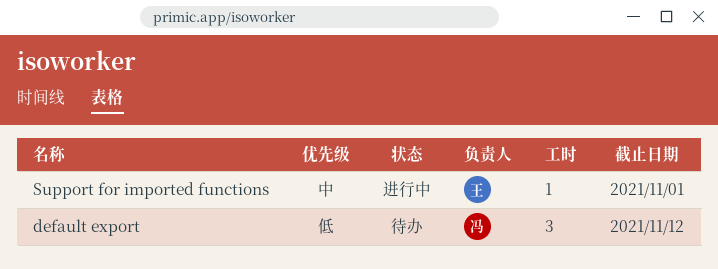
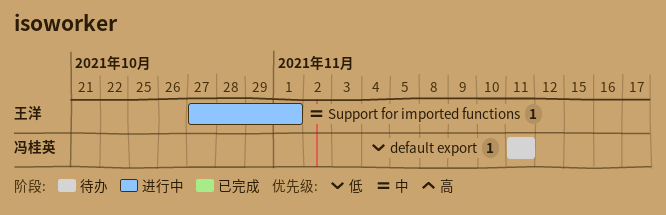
default export, estimate: 3 -> 1
default export, due: Nov 12 -> Nov 11

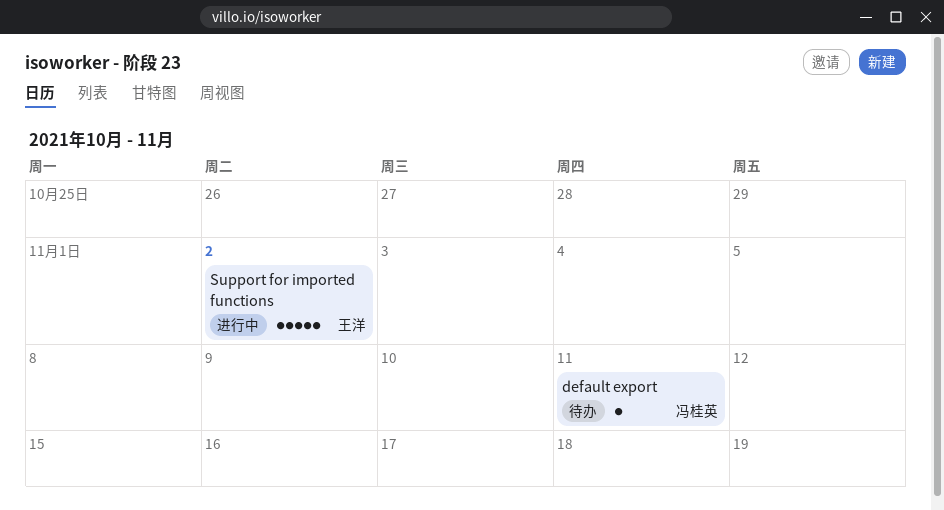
Support for imported functions, estimate: 1 -> 5
Support for imported functions, due: Nov 1 -> Nov 2

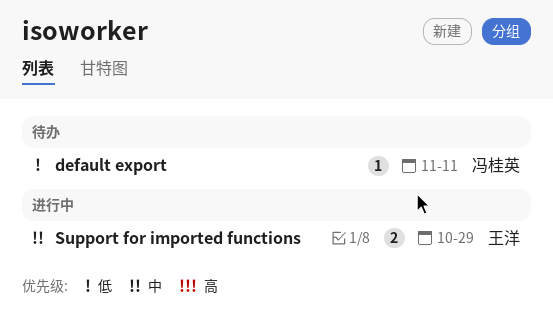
Support for imported functions, estimate: 5 -> 2
Support for imported functions, due: Nov 2 -> Oct 29

